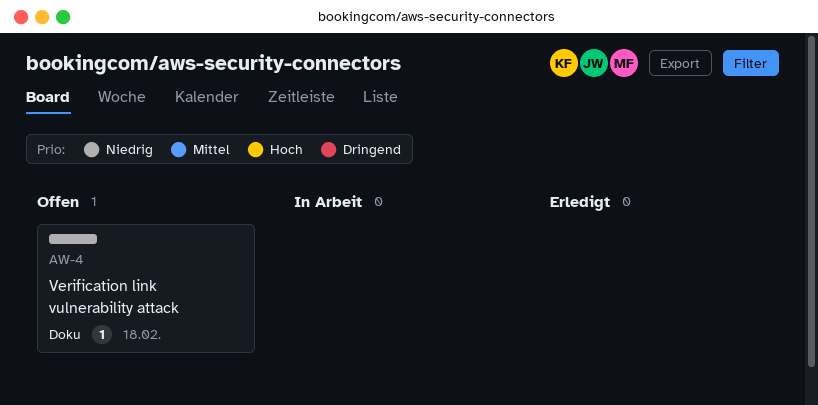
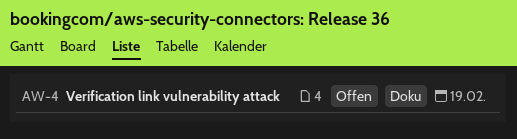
AW-4, due: Feb 18 -> Feb 19

